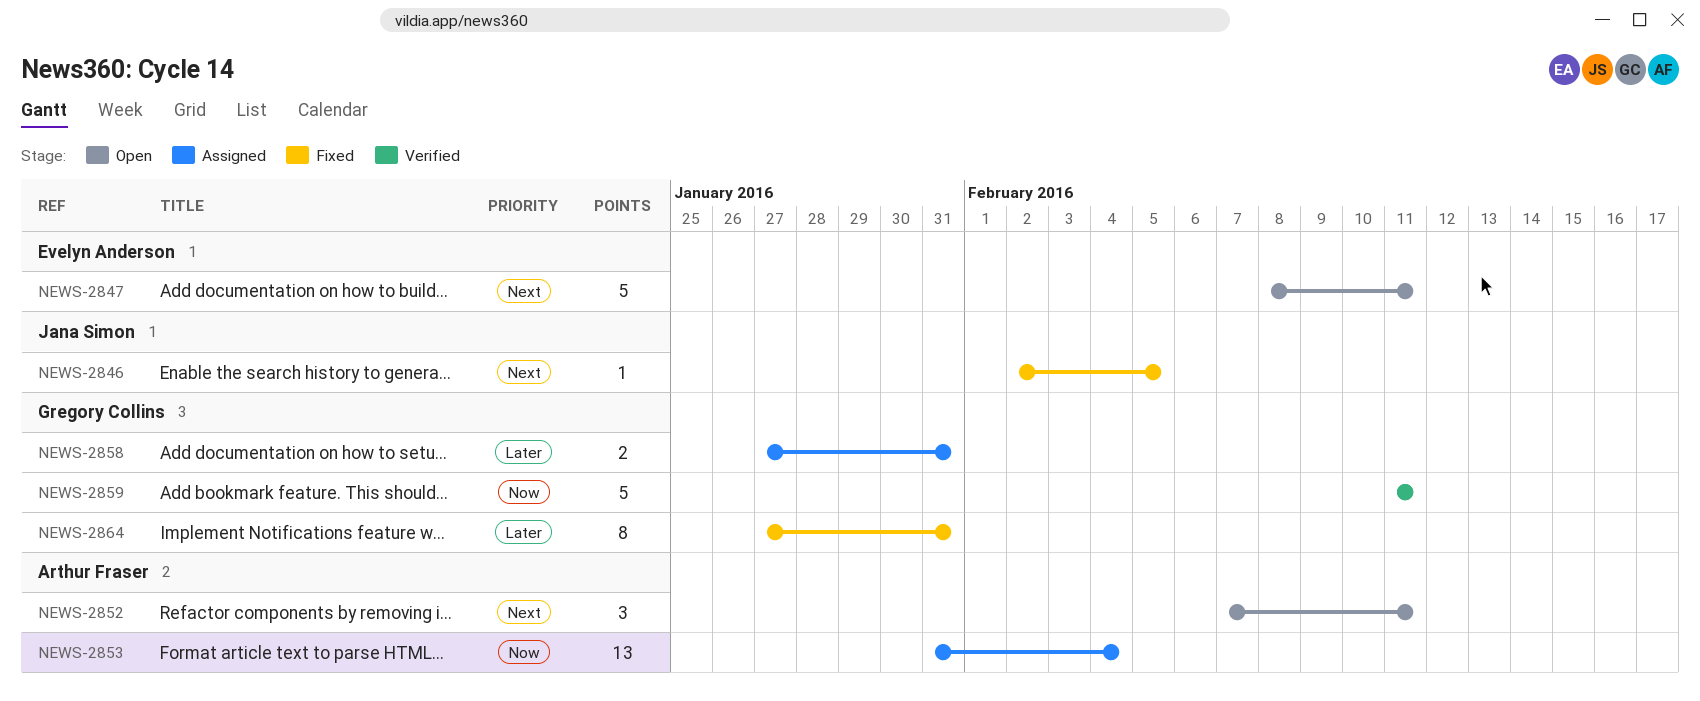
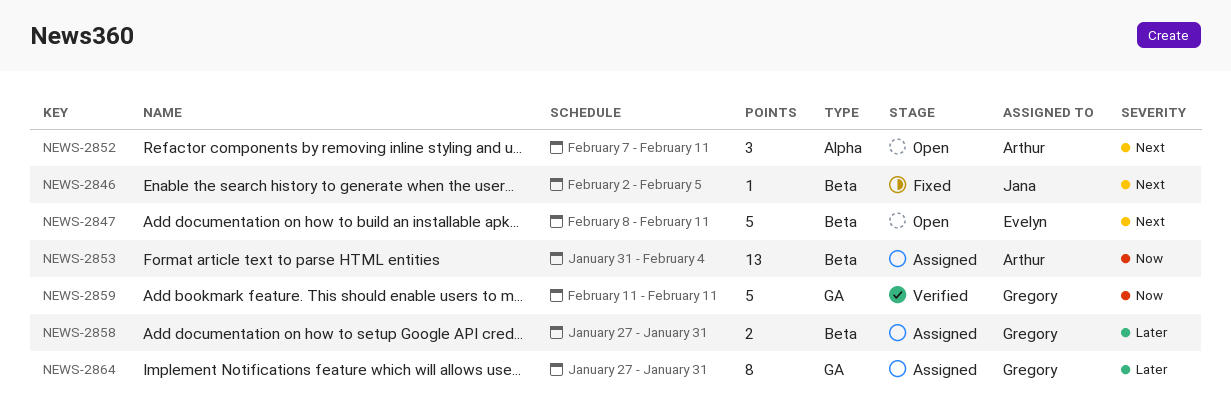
NEWS-2864, status: Fixed -> Assigned

